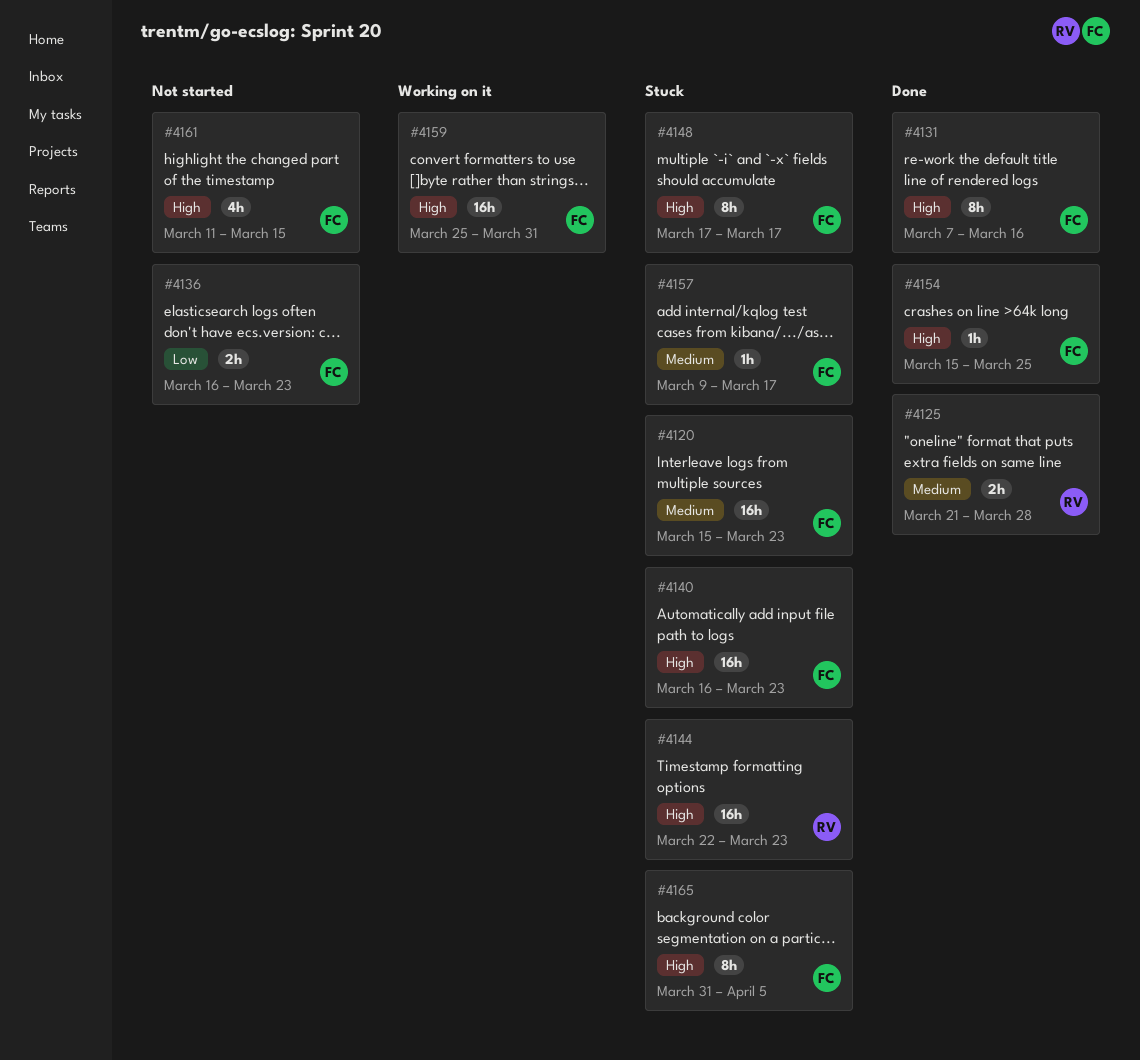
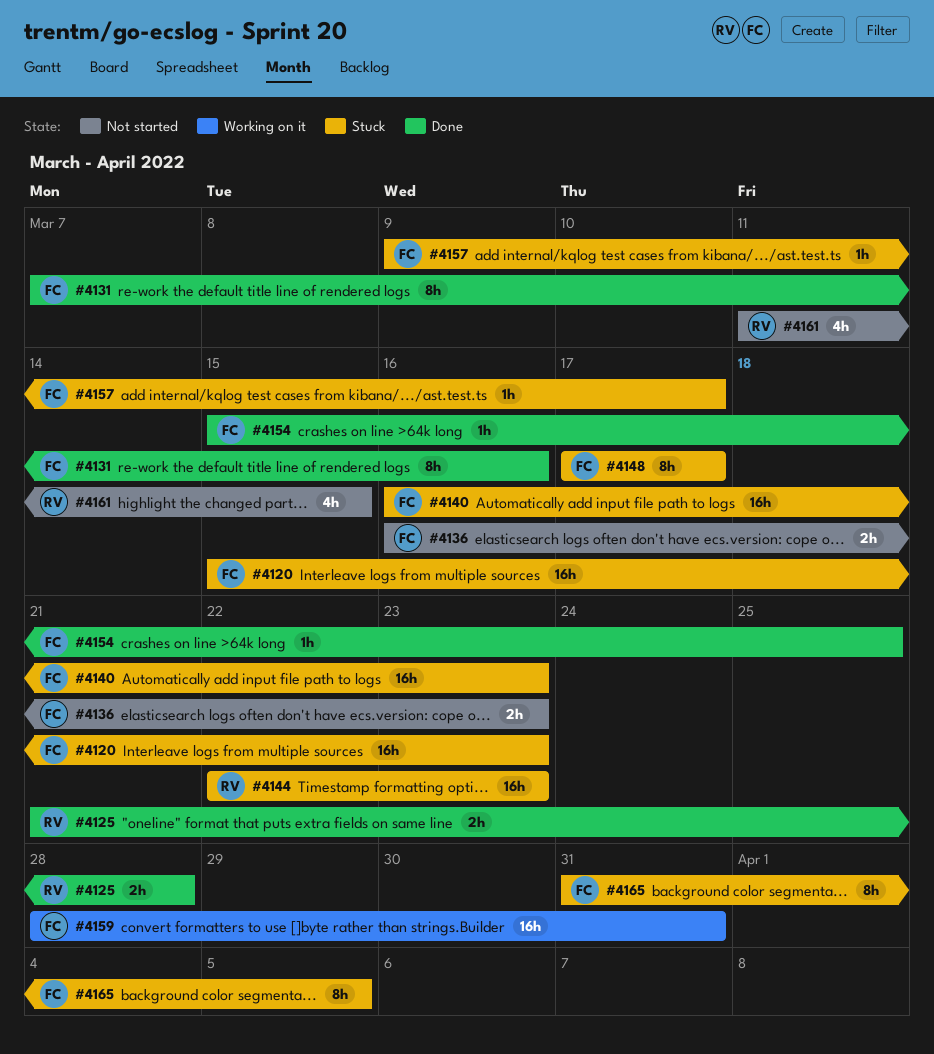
#4159, start: Mar 25 -> Mar 28
#4161, owner: FC -> RV

